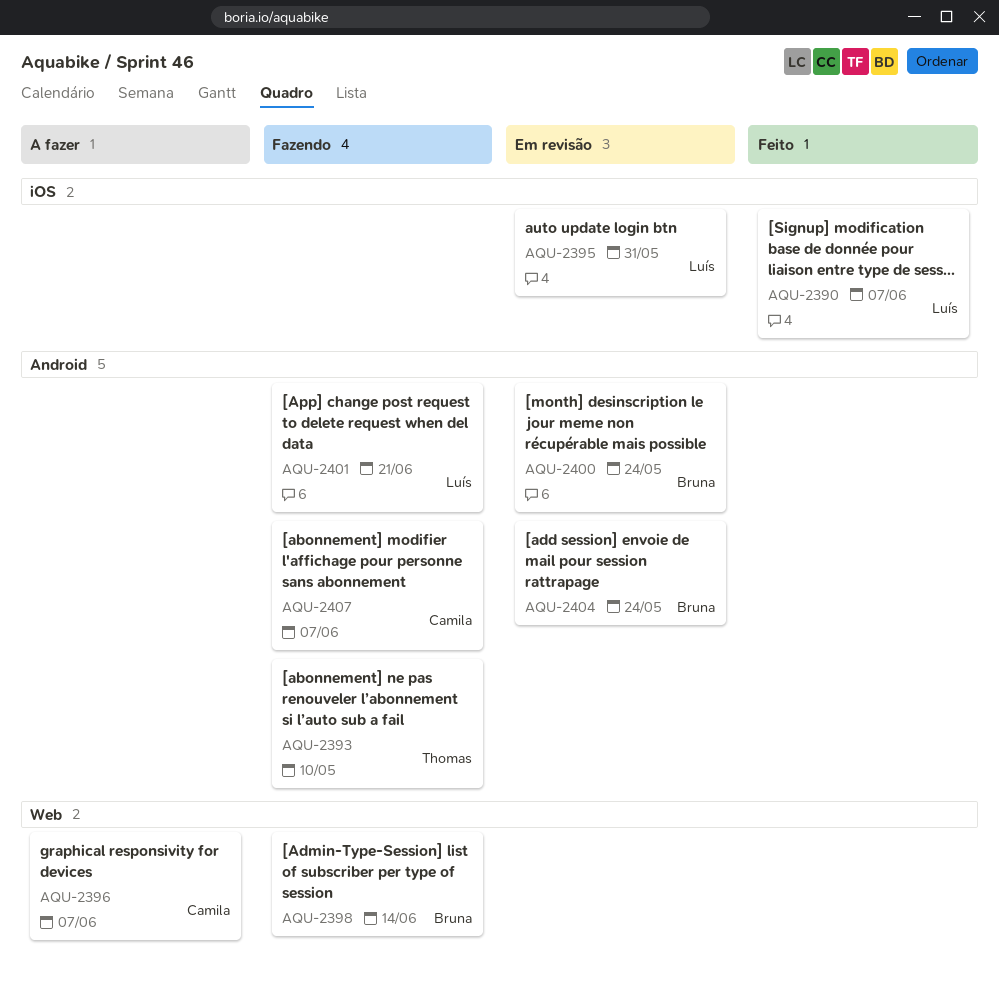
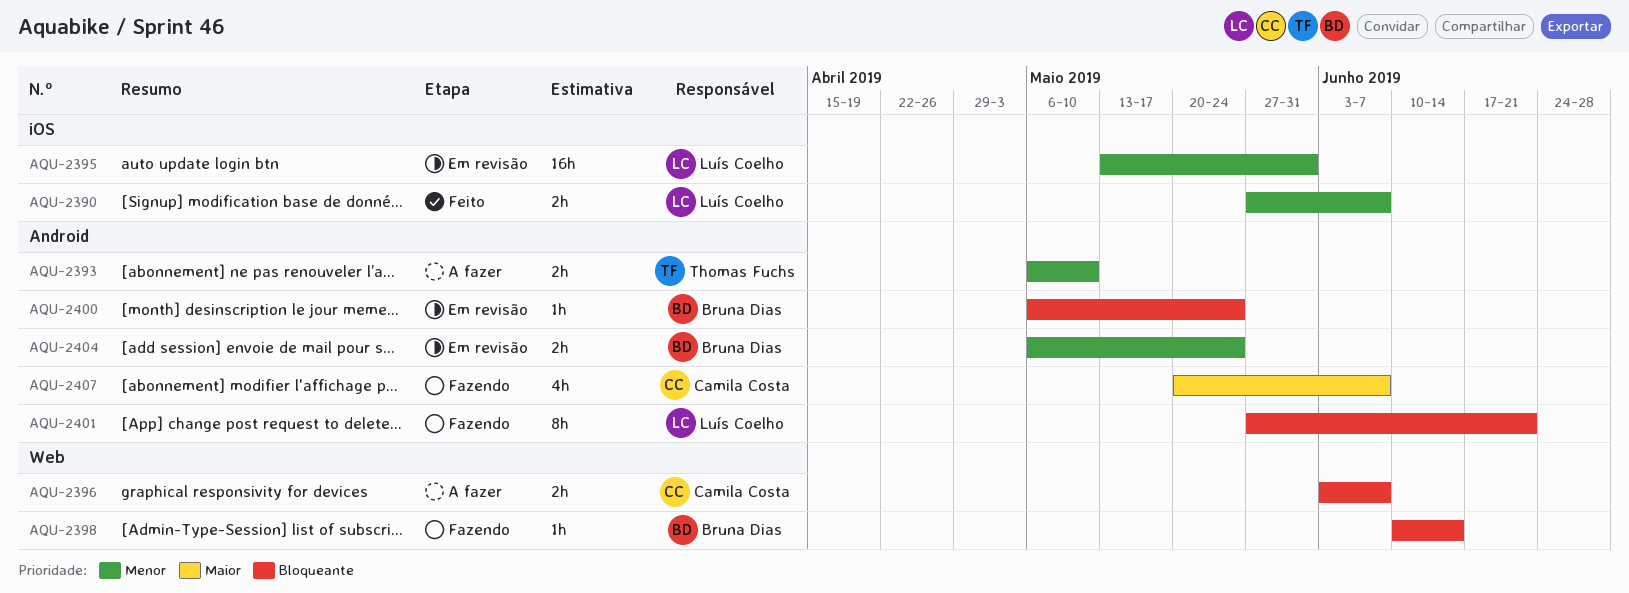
AQU-2393, status: Fazendo -> A fazer

